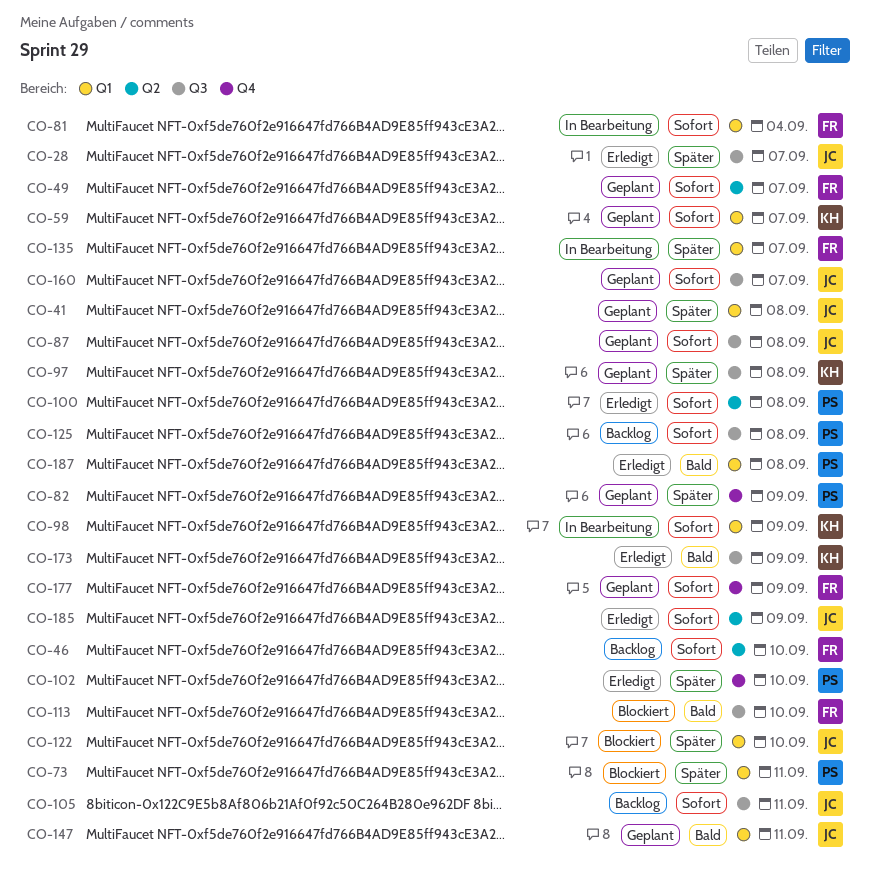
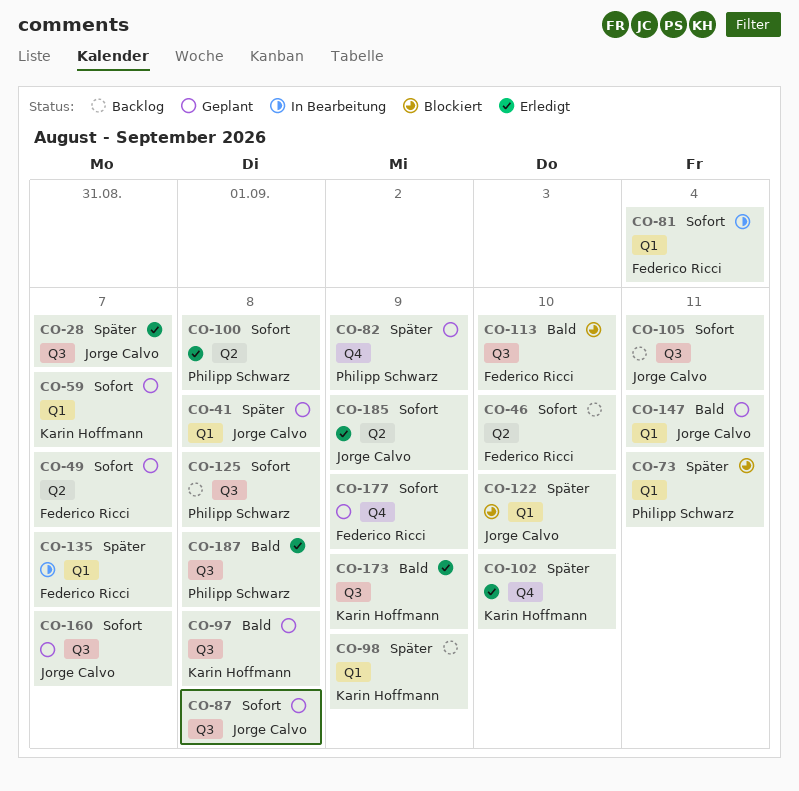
CO-97, priority: Später -> Bald
CO-98, status: In Bearbeitung -> Backlog
CO-98, priority: Sofort -> Später
CO-102, owner: Philipp Schwarz -> Karin Hoffmann
CO-187, label: Q1 -> Q3

